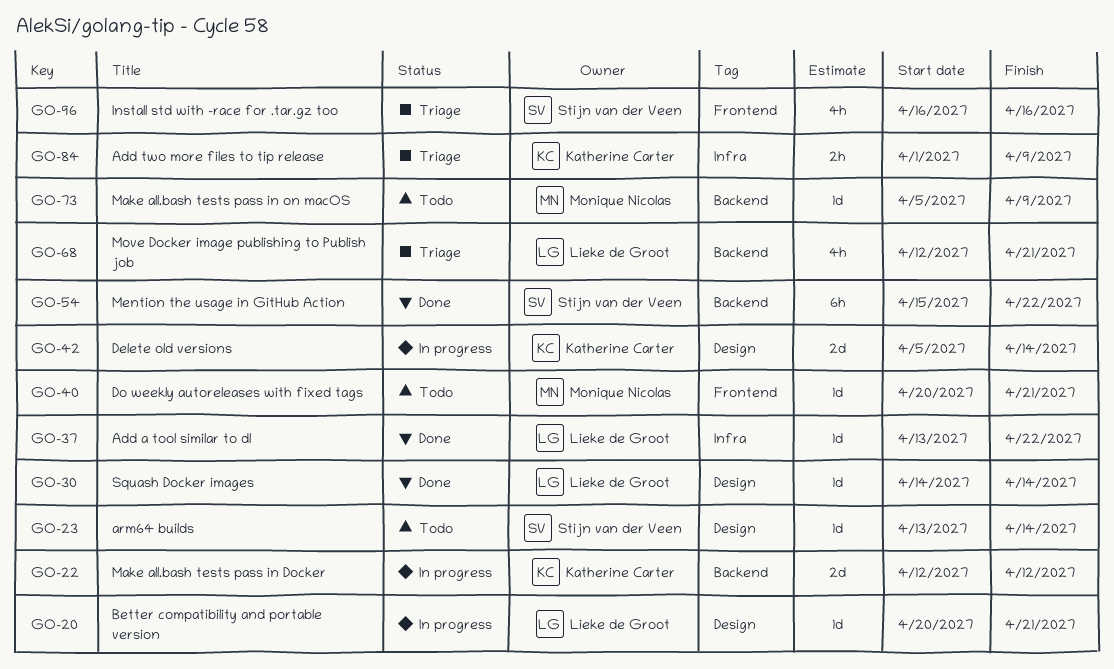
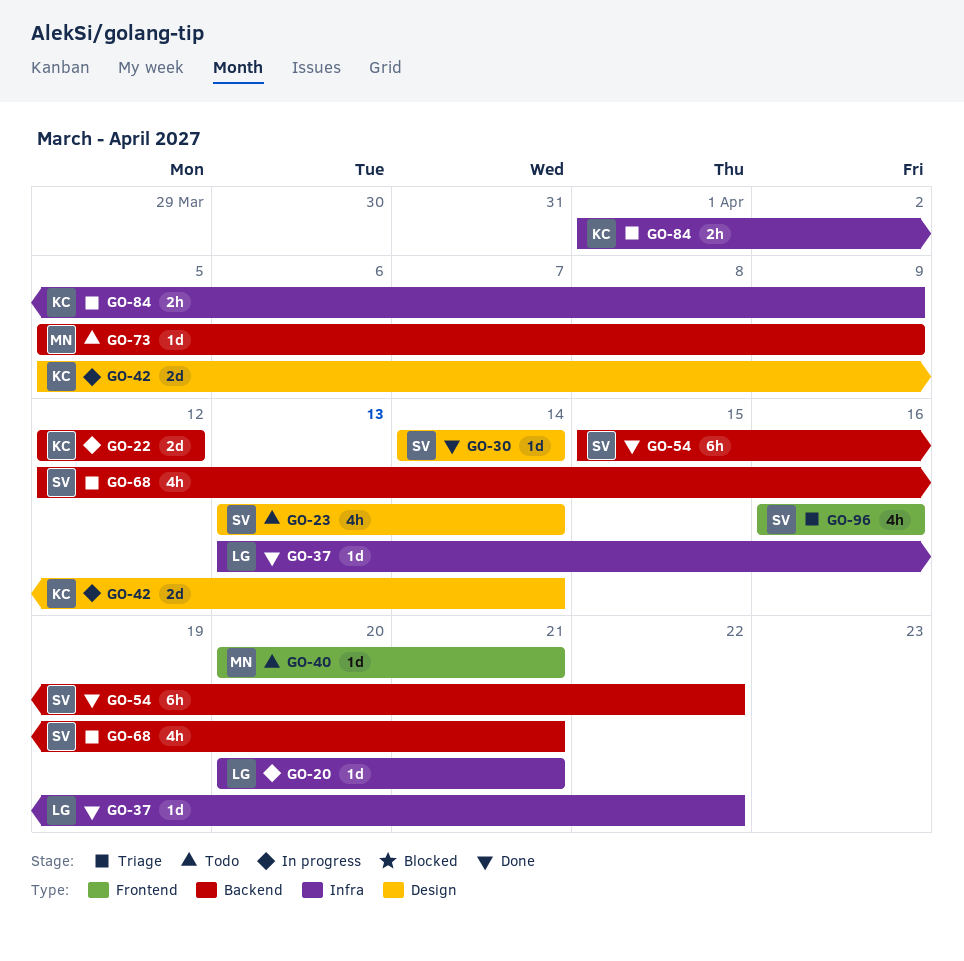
GO-20, label: Design -> Infra
GO-23, estimate: 1d -> 4h
GO-30, owner: Lieke de Groot -> Stijn van der Veen
GO-68, owner: Lieke de Groot -> Stijn van der Veen

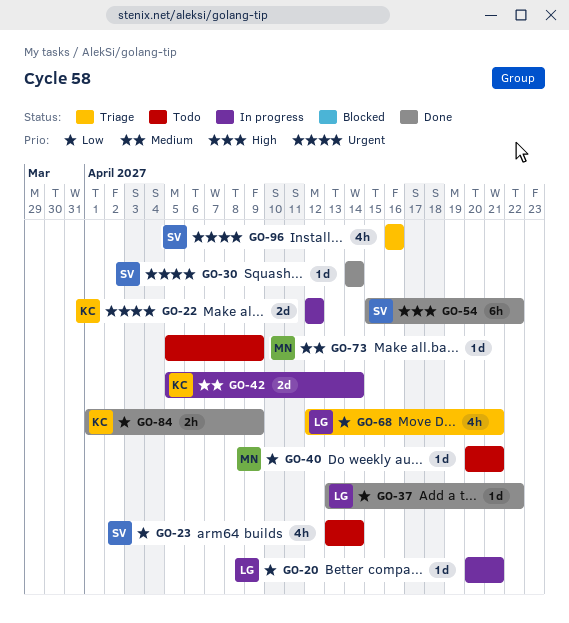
GO-68, owner: SV -> LG
GO-84, status: Triage -> Done

